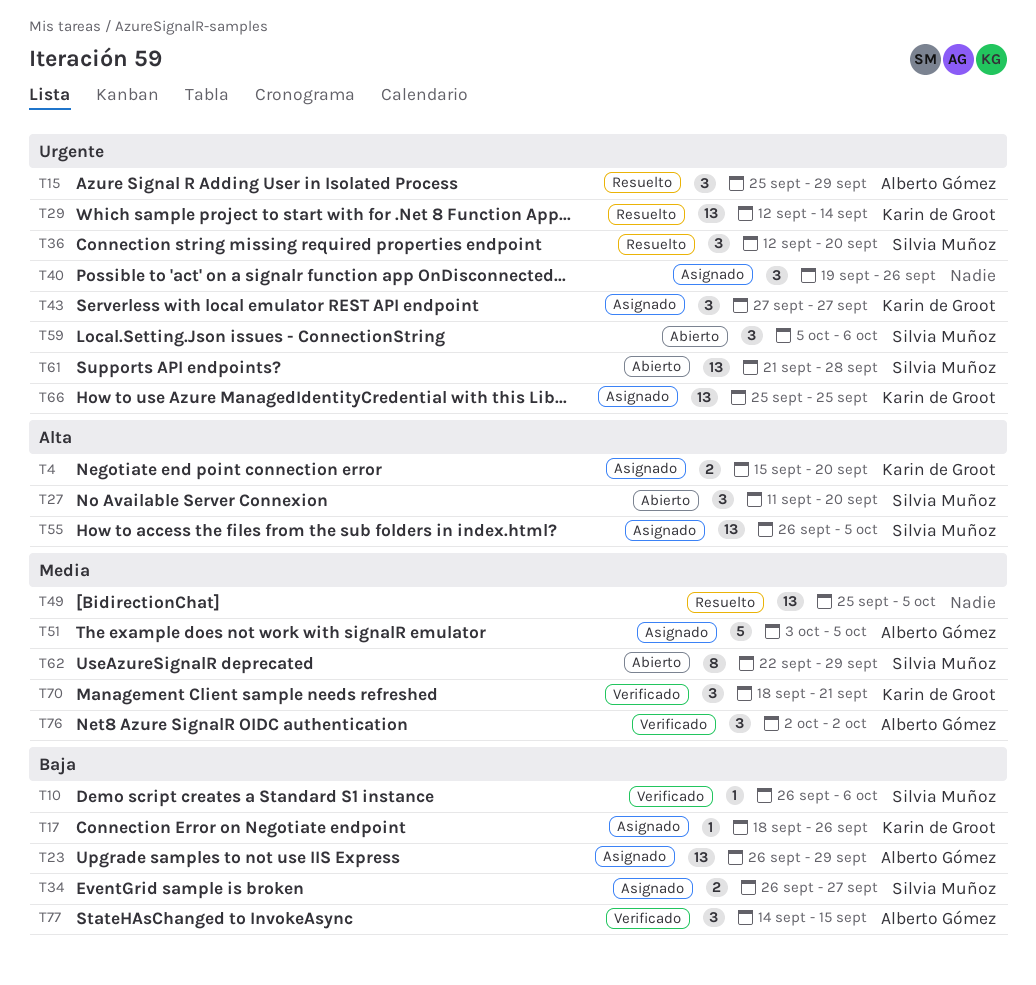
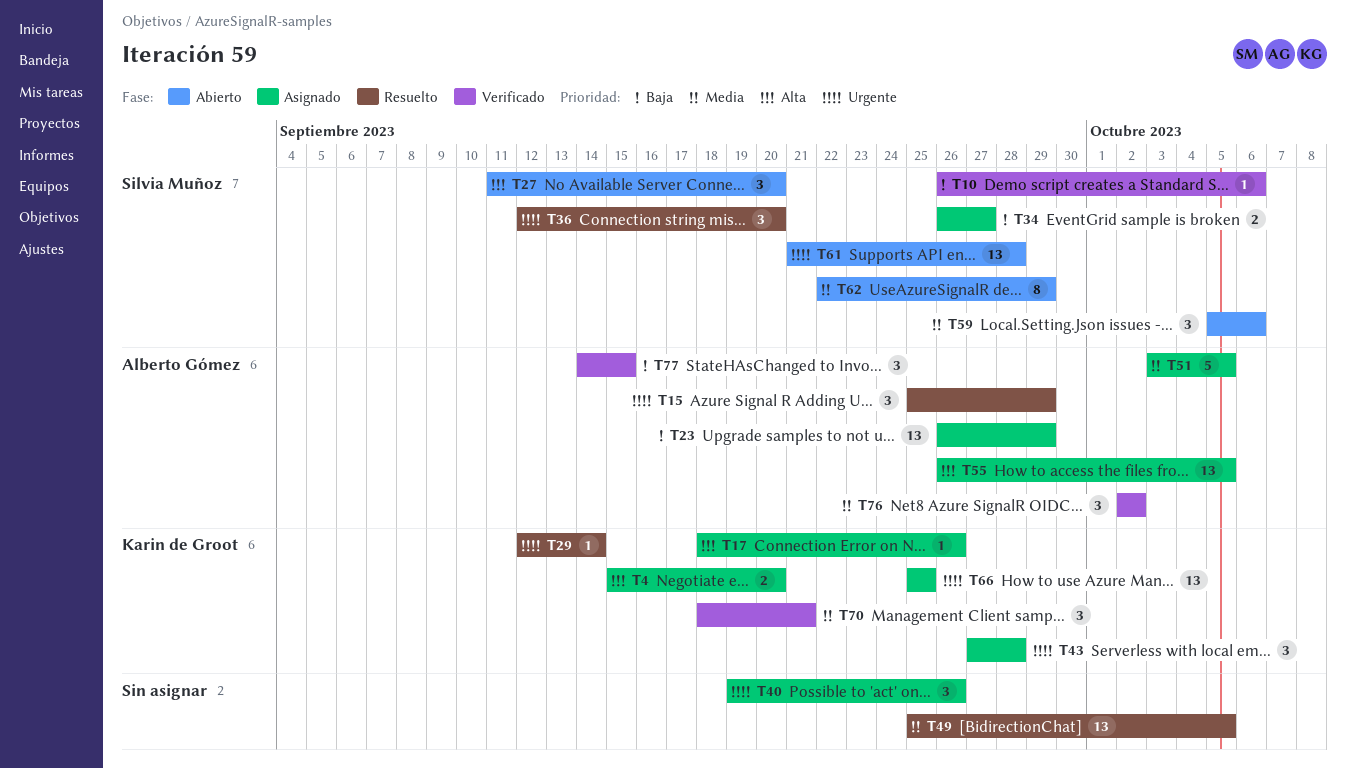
T17, priority: Baja -> Alta
T29, estimate: 13 -> 1
T43, due: Sep 27 -> Sep 28
T55, owner: Silvia Muñoz -> Alberto Gómez
T59, priority: Urgente -> Media

